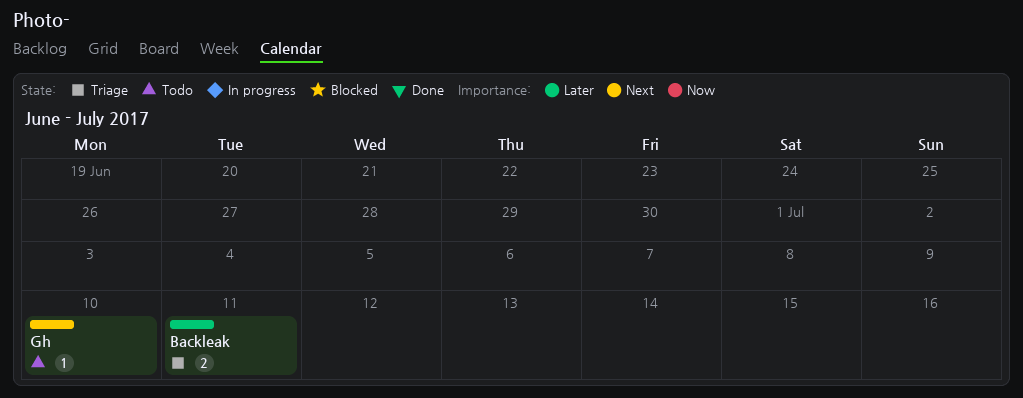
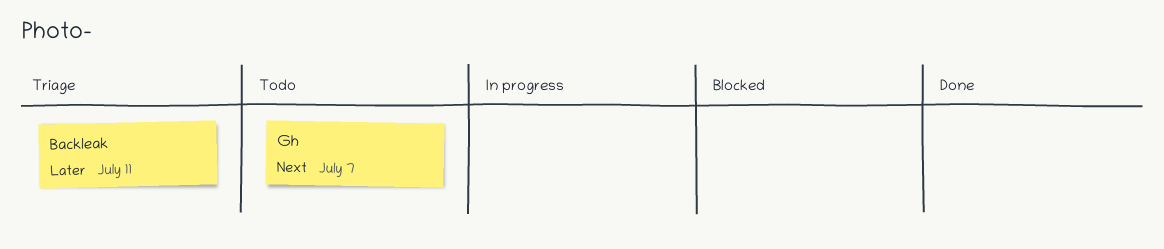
Gh, due: Jul 10 -> Jul 7

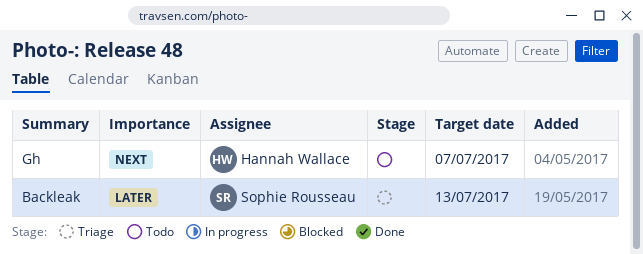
Backleak, due: Jul 11 -> Jul 13

